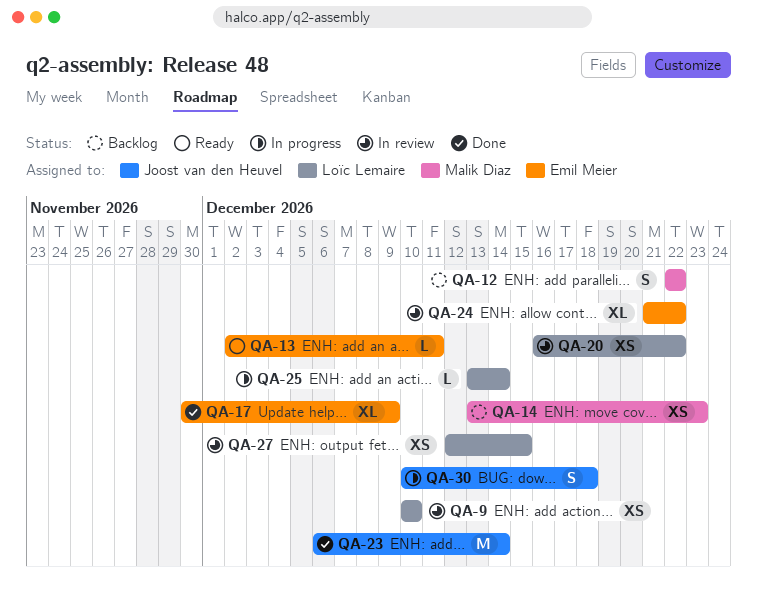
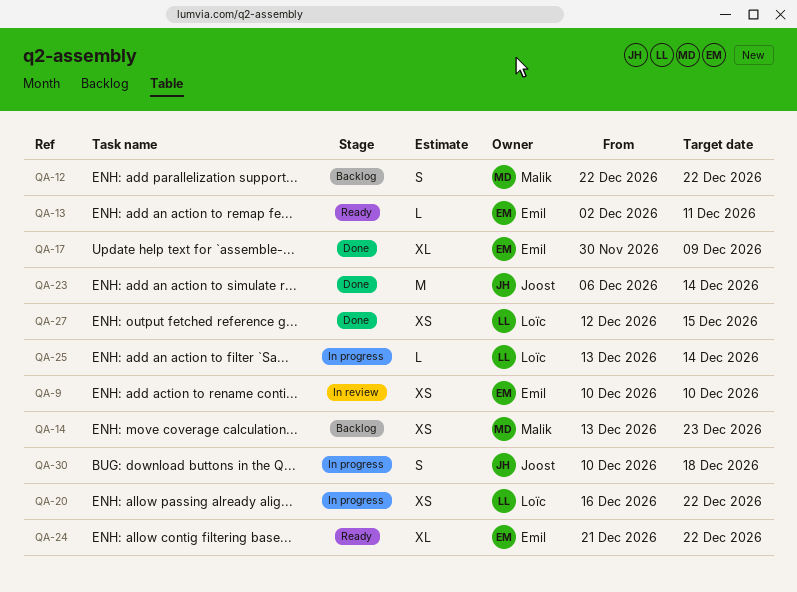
QA-9, owner: Loïc Lemaire -> Emil Meier
QA-20, status: In review -> In progress
QA-24, status: In review -> Ready
QA-27, status: In review -> Done

